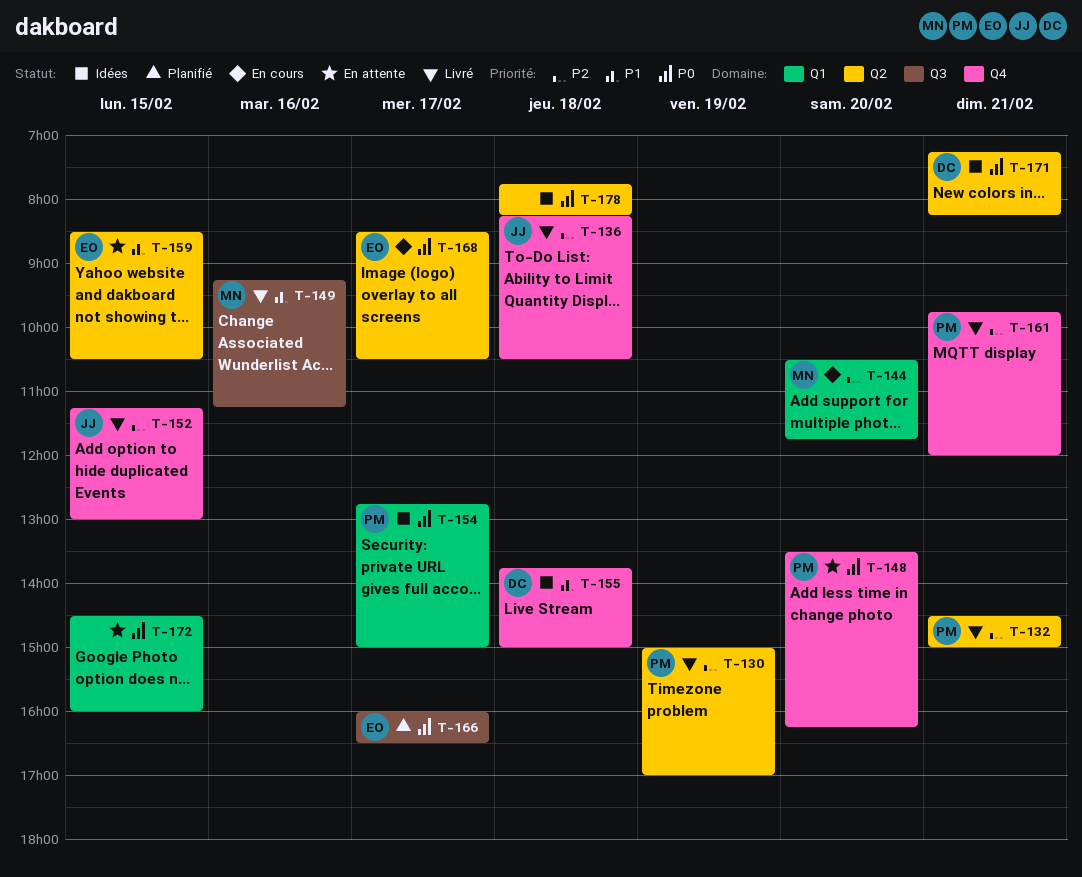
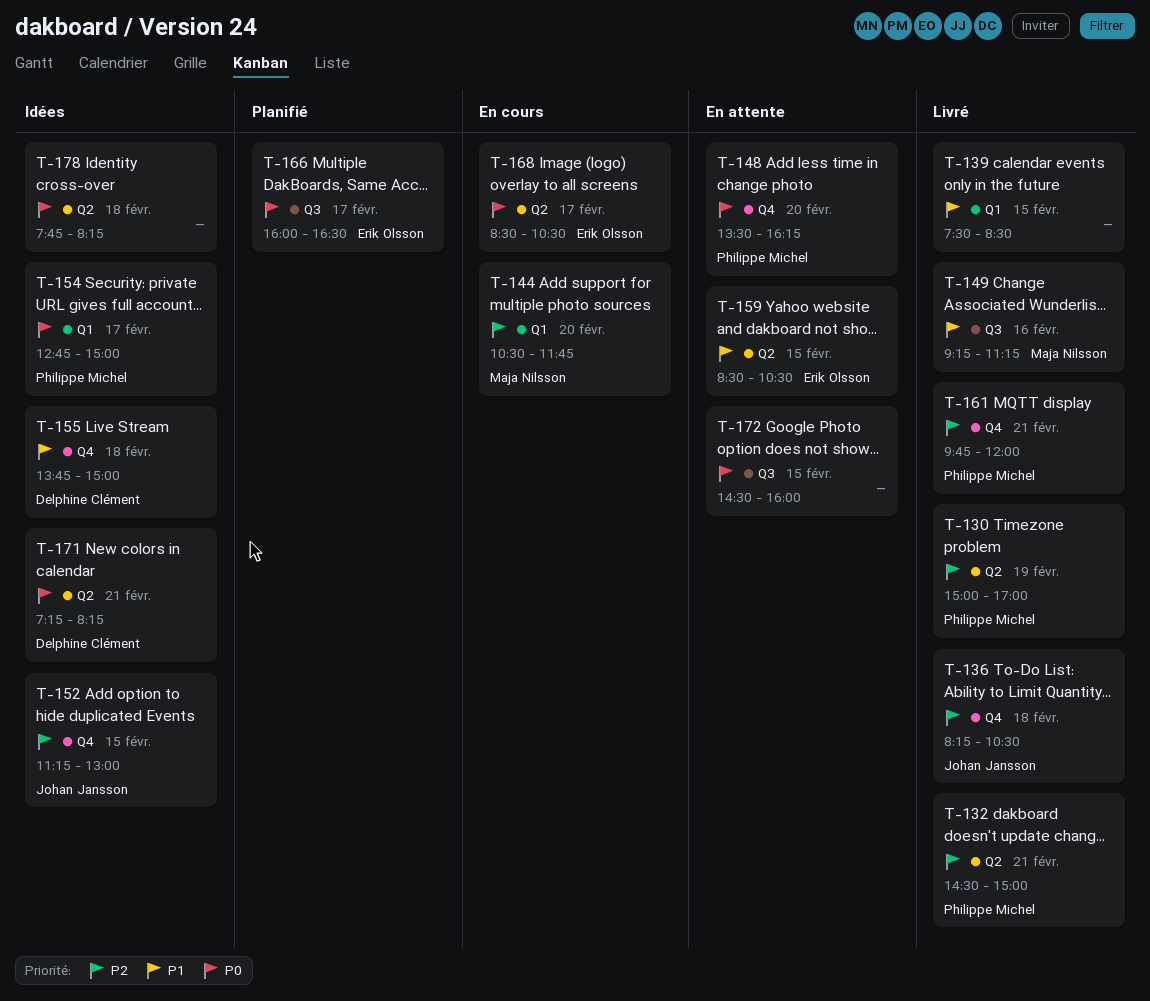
T-139: none -> present
T-152, status: Livré -> Idées
T-172, label: Q1 -> Q3

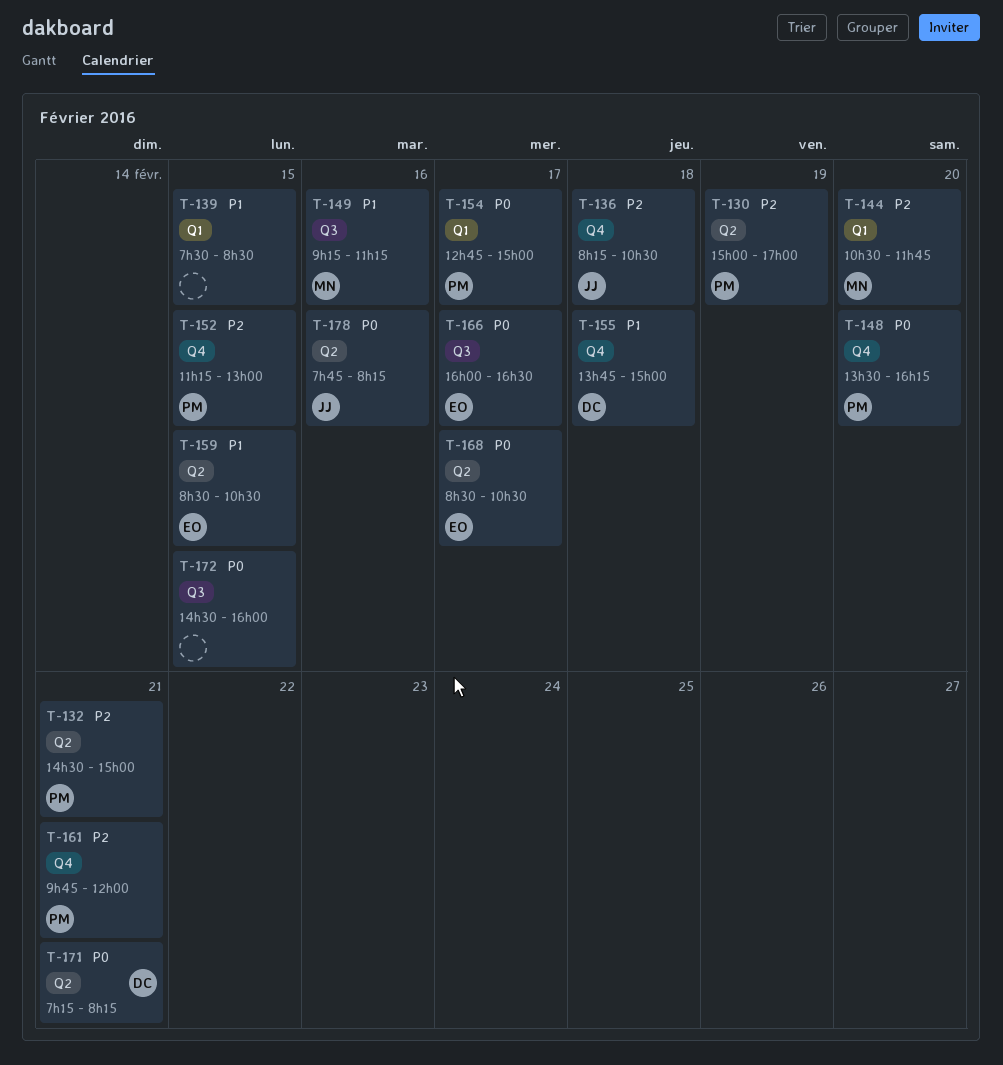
T-152, owner: Johan Jansson -> Philippe Michel
T-178, owner: none -> Johan Jansson
T-178, day: Feb 18 -> Feb 16

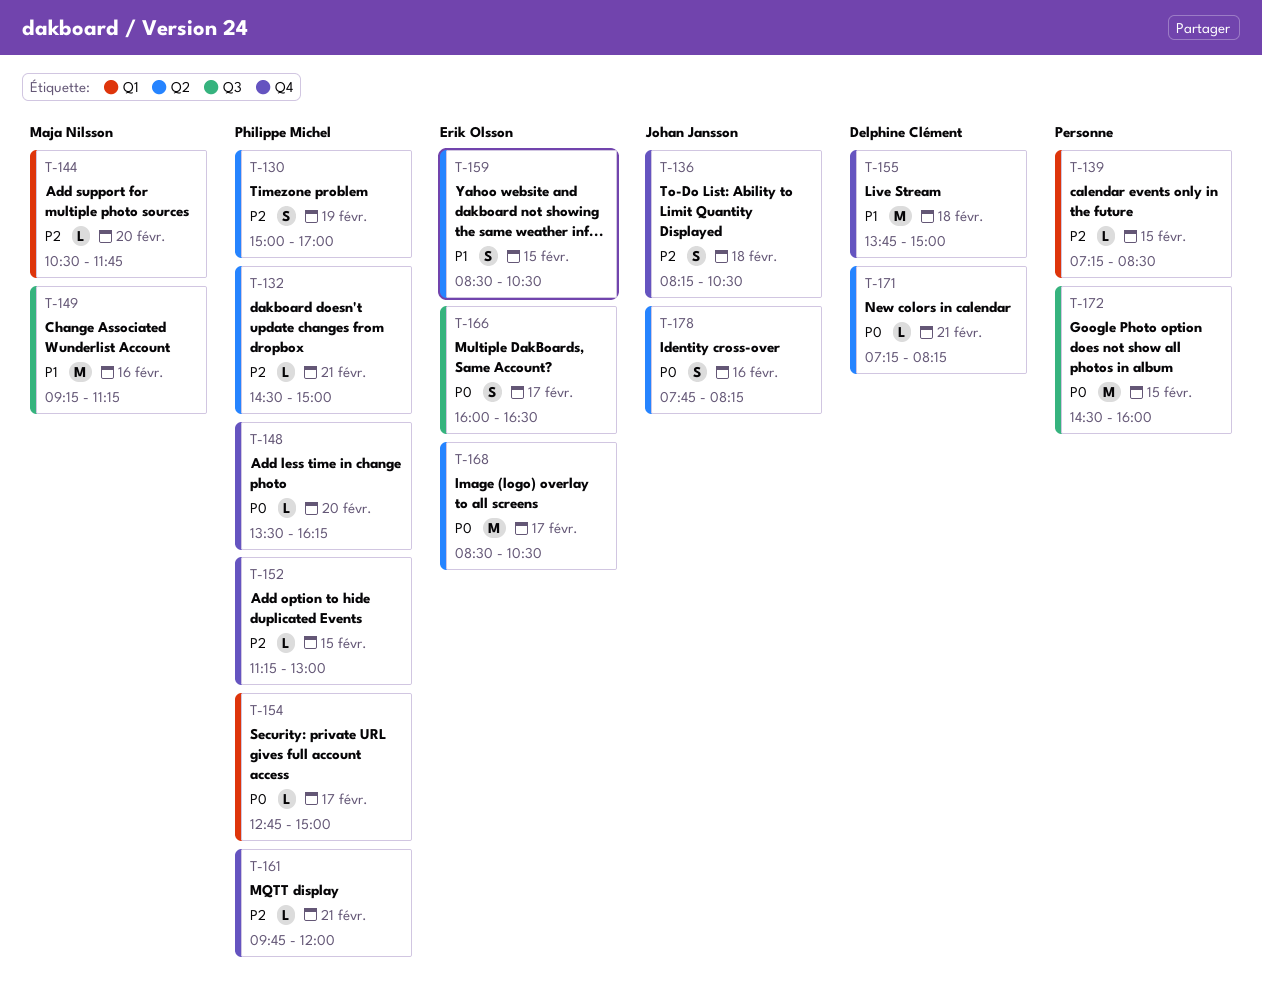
T-139, priority: P1 -> P2
T-139, begins: 07:30 -> 07:15

